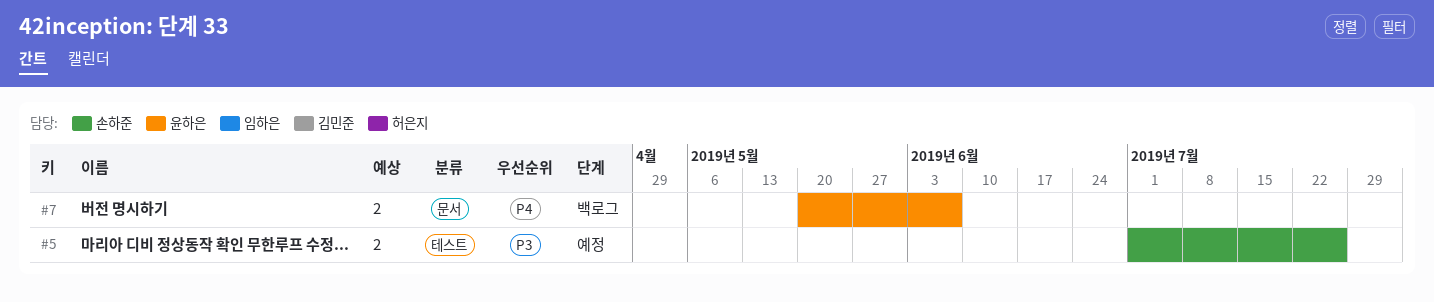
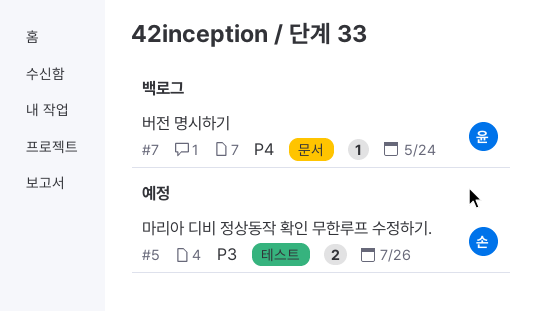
#7, estimate: 2 -> 1
#7, due: Jun 7 -> May 24

